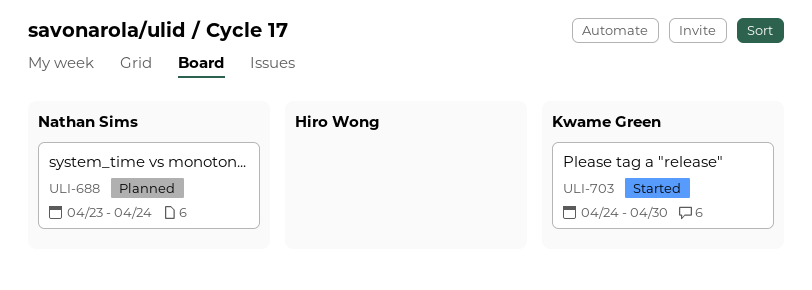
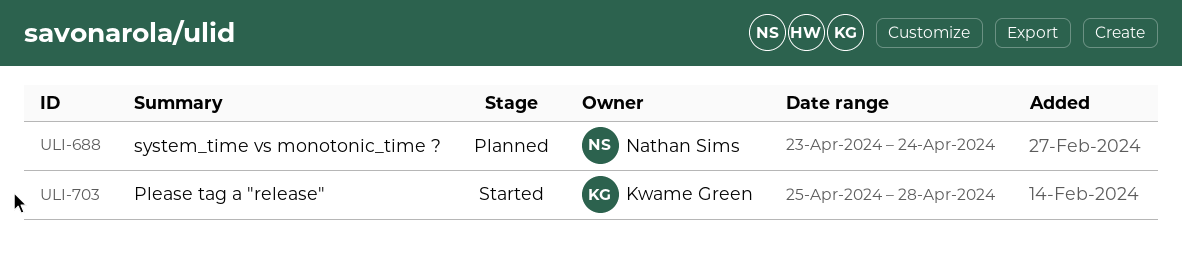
ULI-703, start: Apr 24 -> Apr 25
ULI-703, due: Apr 30 -> Apr 28

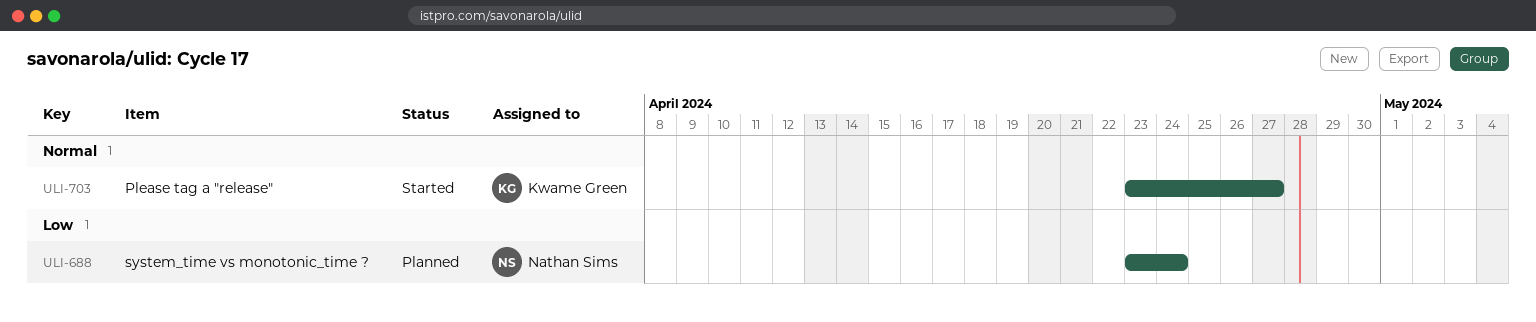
ULI-703, start: Apr 25 -> Apr 23
ULI-703, due: Apr 28 -> Apr 27

